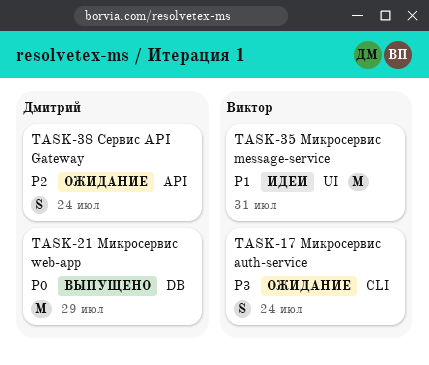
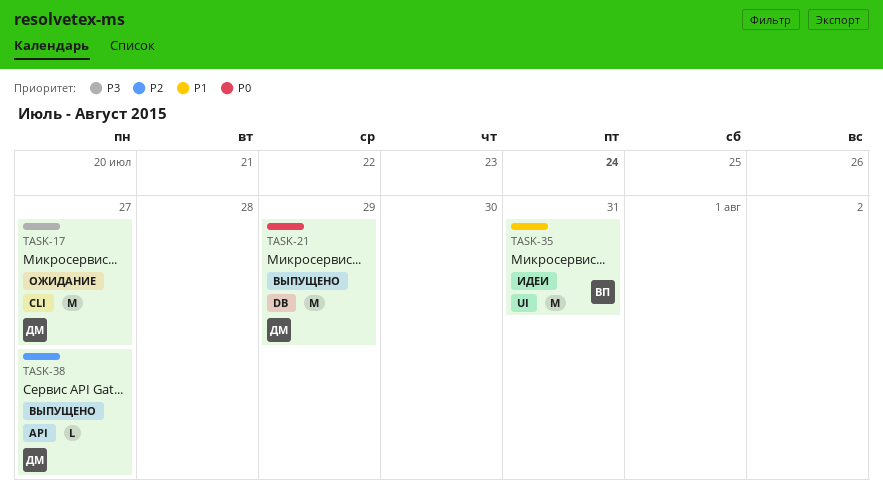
TASK-17, owner: Виктор -> Дмитрий
TASK-17, estimate: S -> M
TASK-17, due: Jul 24 -> Jul 27
TASK-38, status: Ожидание -> Выпущено
TASK-38, estimate: S -> L
TASK-38, due: Jul 24 -> Jul 27

